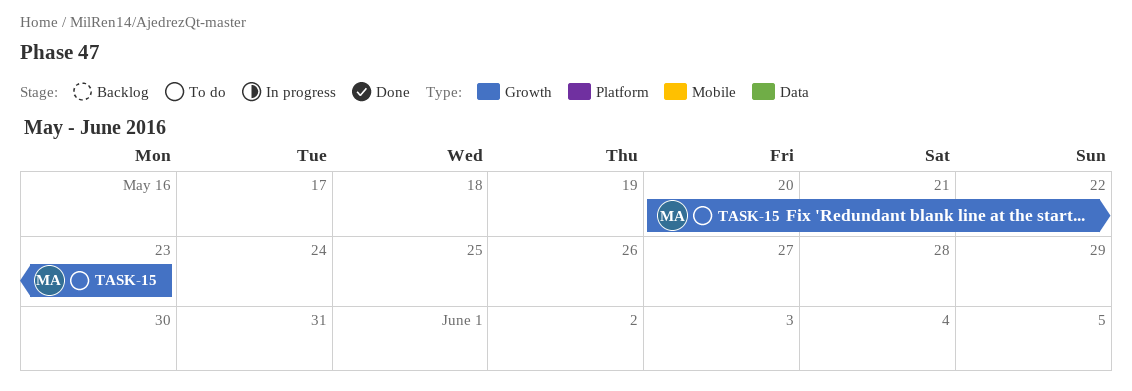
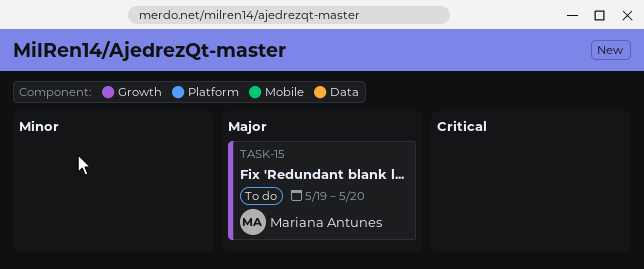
TASK-15, start: May 20 -> May 19
TASK-15, due: May 23 -> May 20

